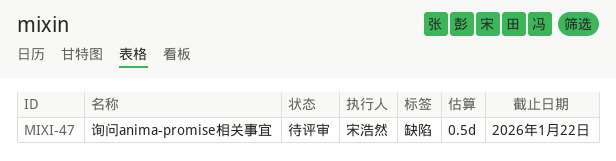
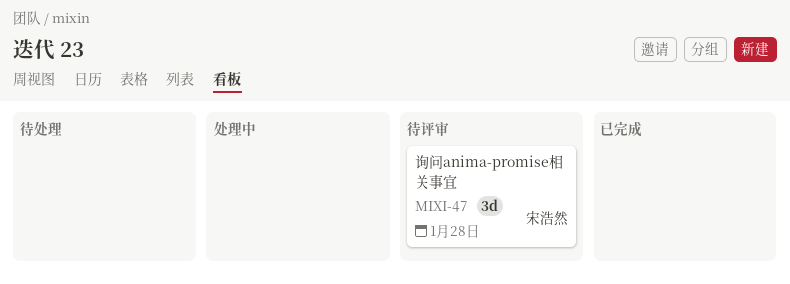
MIXI-47, estimate: 0.5d -> 3d
MIXI-47, due: Jan 22 -> Jan 28

